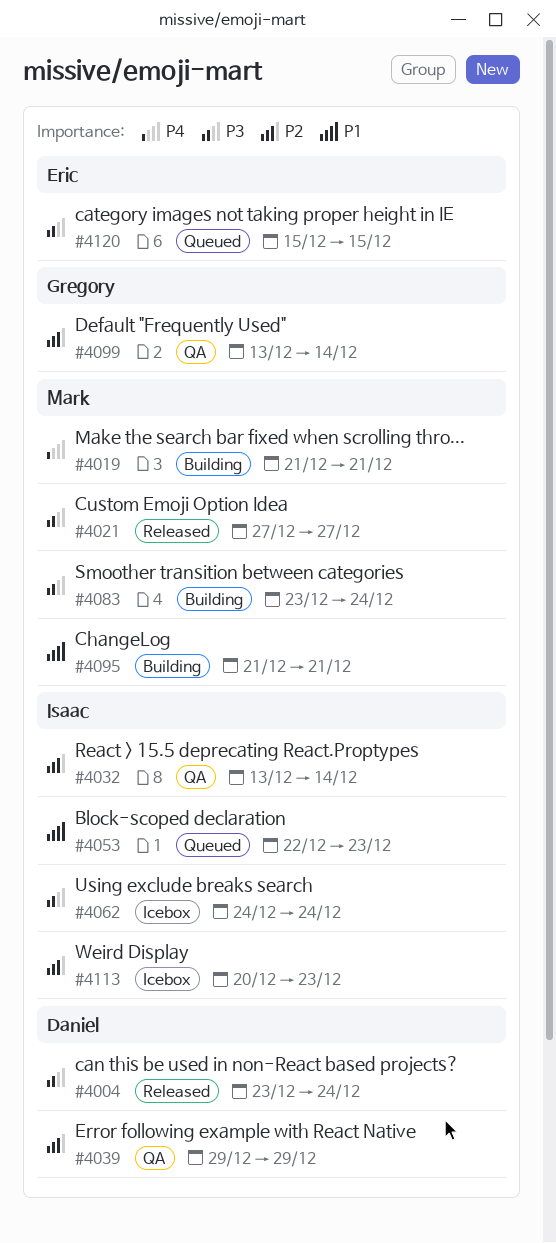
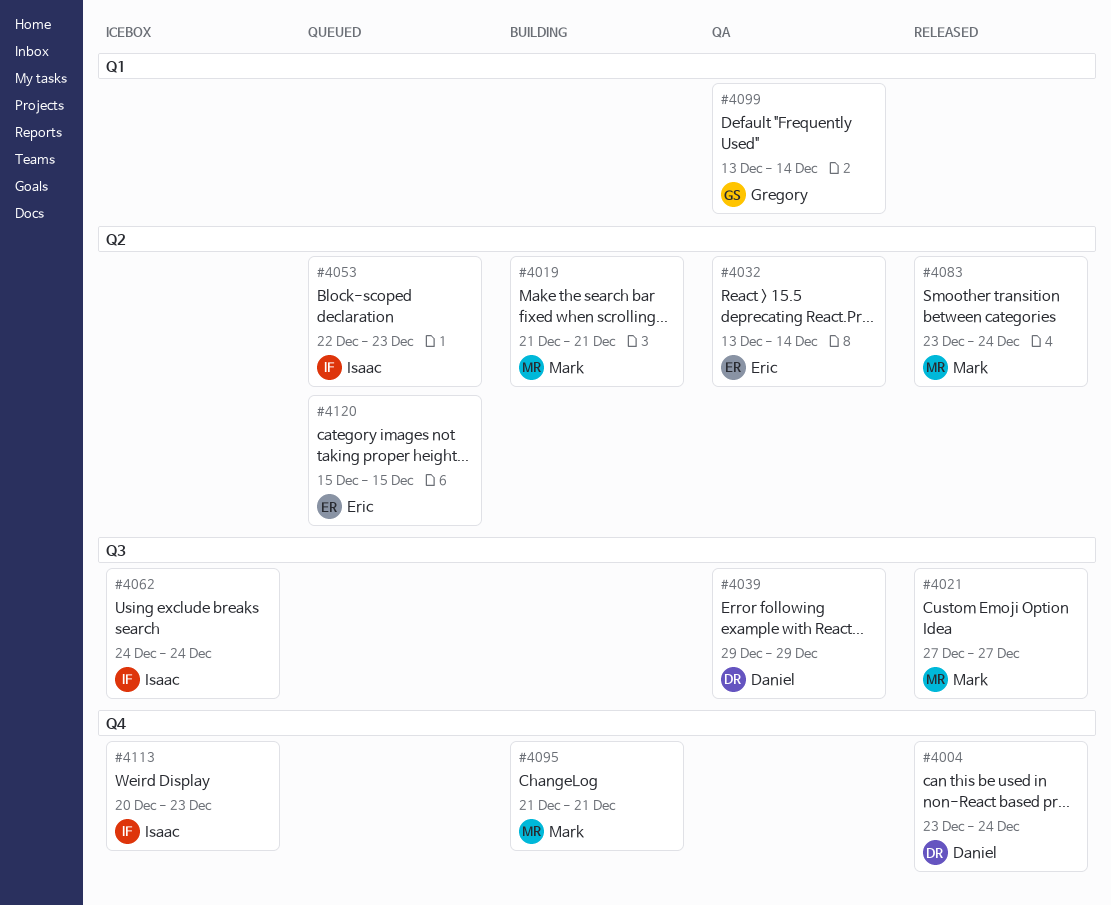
#4032, owner: Isaac -> Eric
#4083, status: Building -> Released

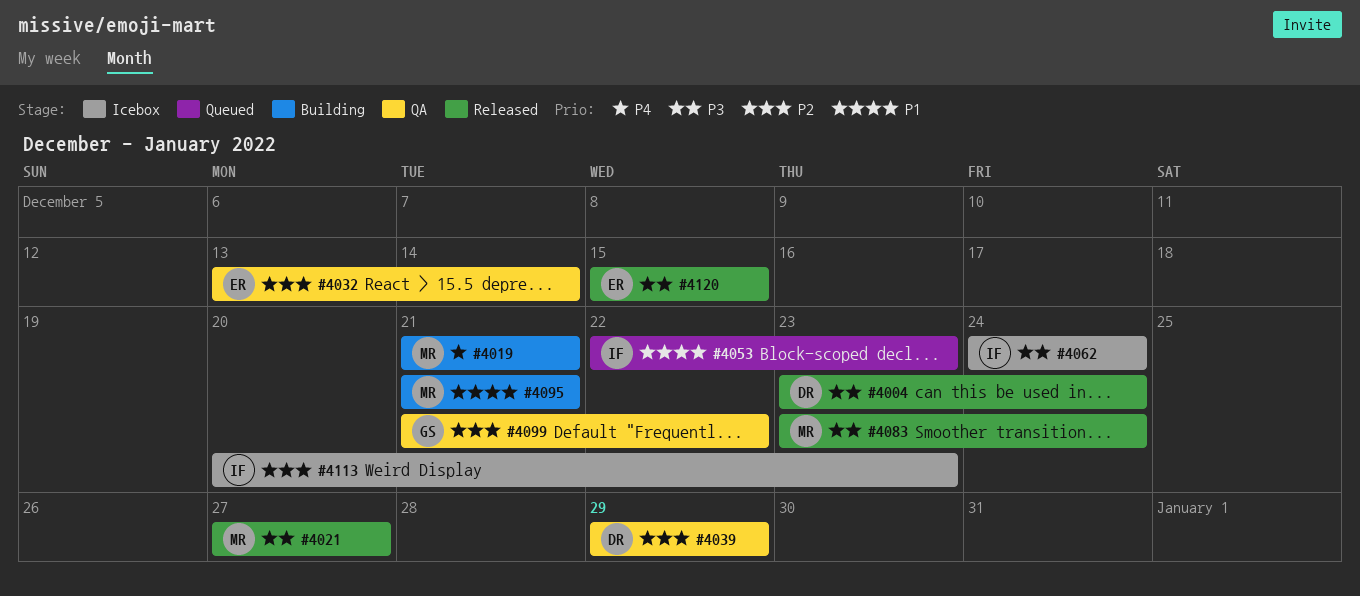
#4099, start: Dec 13 -> Dec 21
#4099, due: Dec 14 -> Dec 22
#4120, status: Queued -> Released

